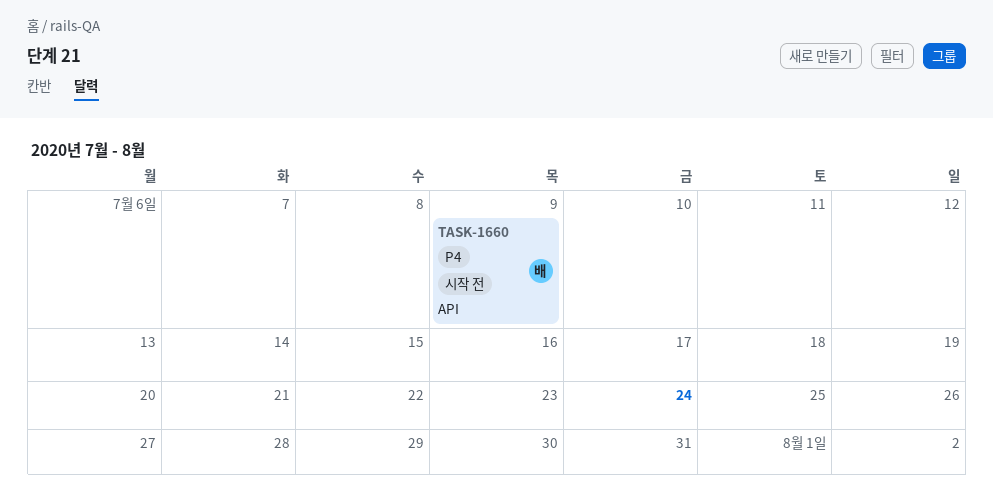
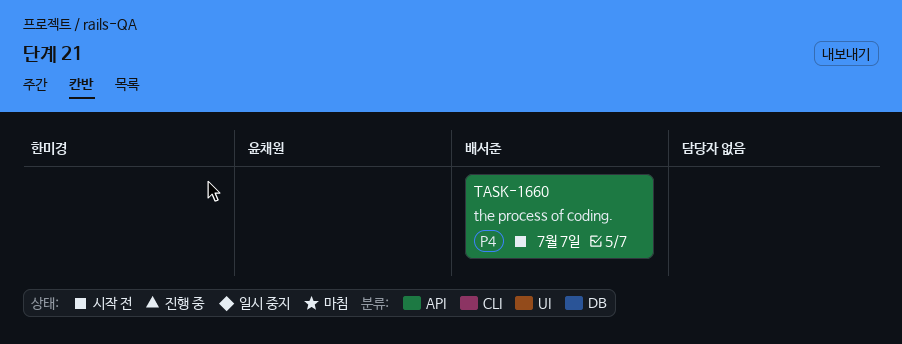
TASK-1660, due: Jul 9 -> Jul 7

